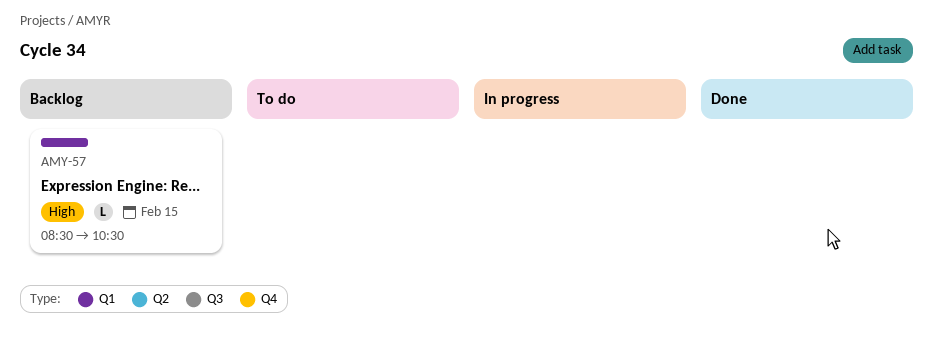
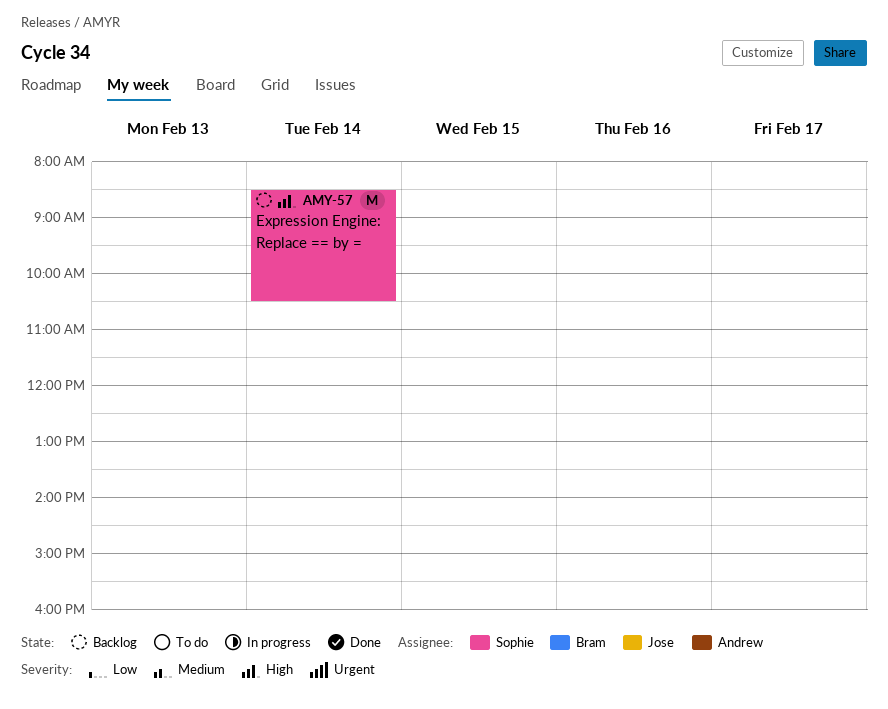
AMY-57, estimate: L -> M
AMY-57, day: Feb 15 -> Feb 14

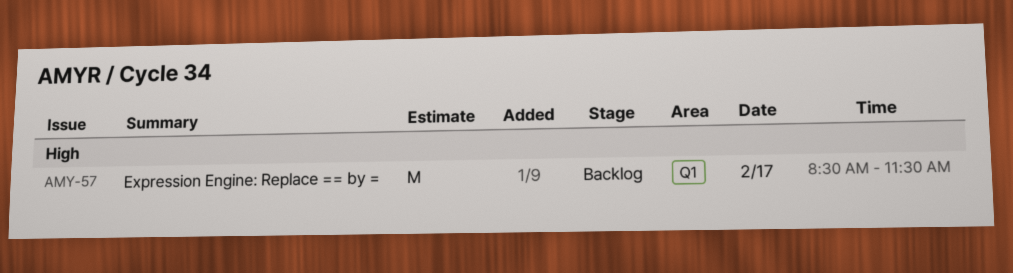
AMY-57, day: Feb 14 -> Feb 17
AMY-57, ends: 10:30 -> 11:30

